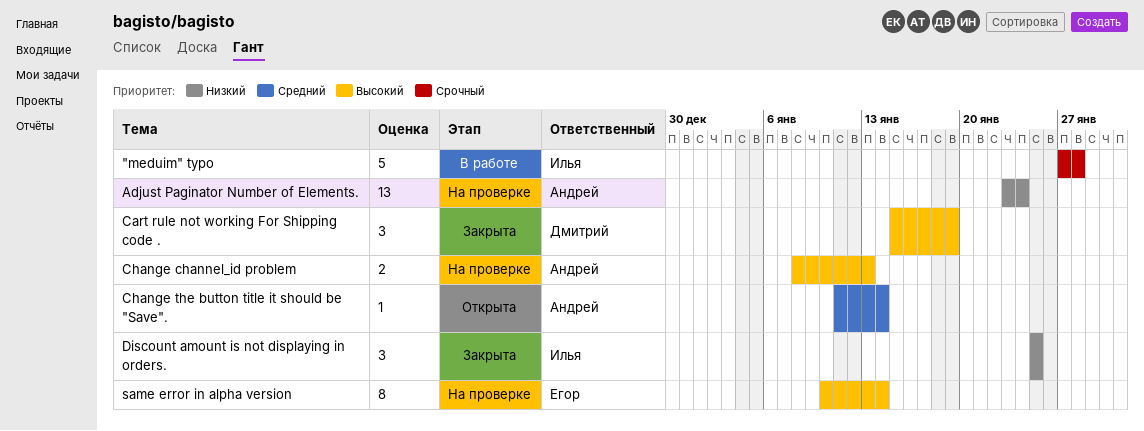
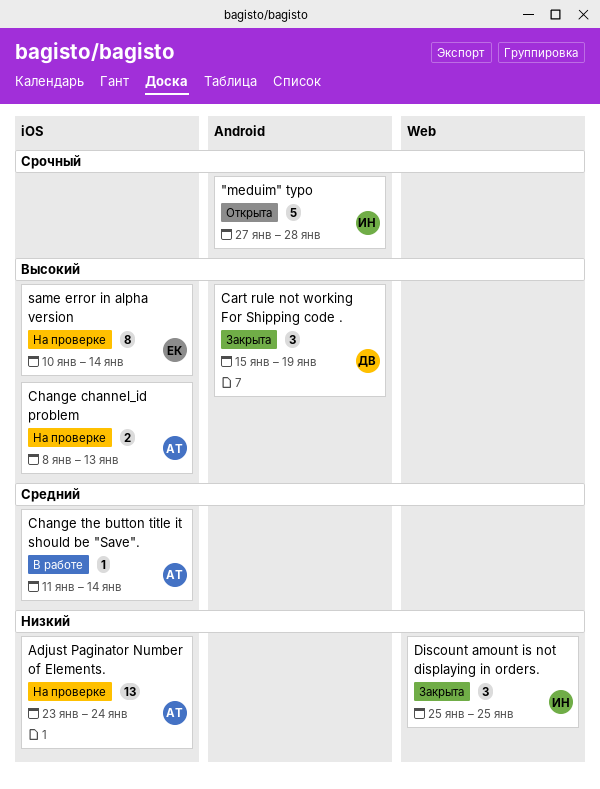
"meduim" typo, status: В работе -> Открыта
Change the button title it should be "Save"., status: Открыта -> В работе

